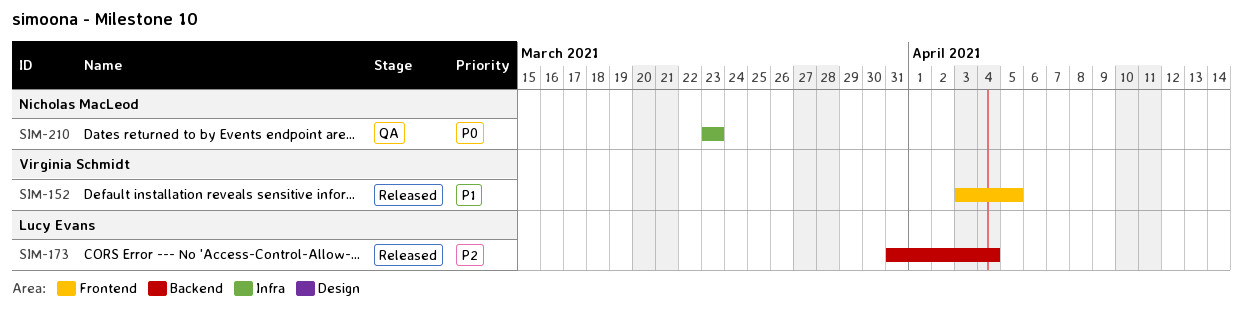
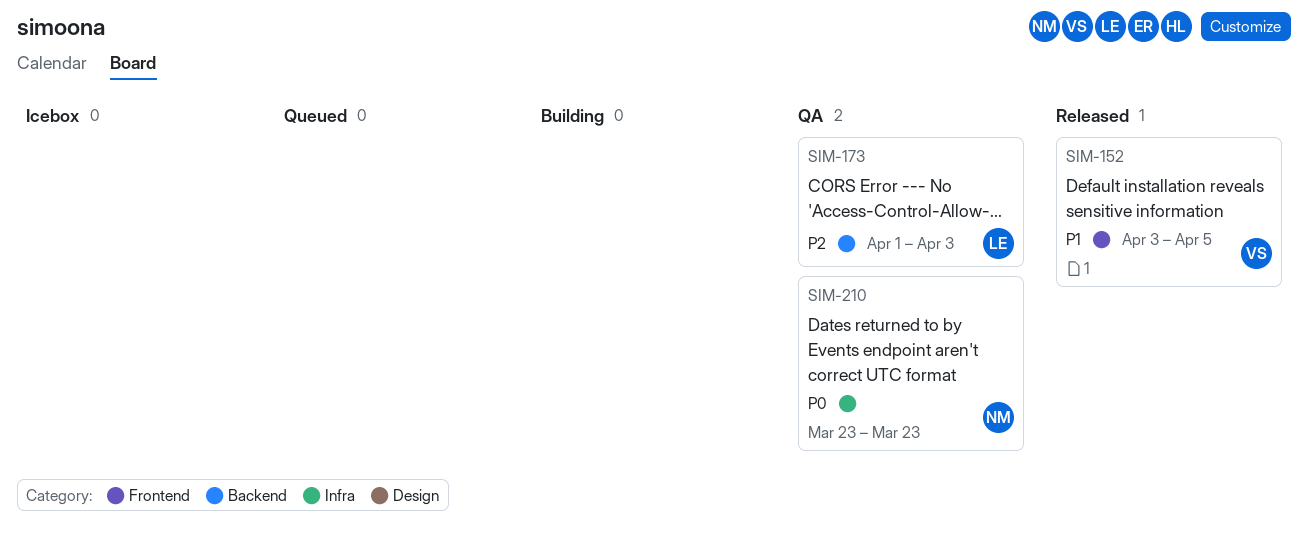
SIM-173, status: Released -> QA
SIM-173, start: Mar 31 -> Apr 1
SIM-173, due: Apr 4 -> Apr 3

